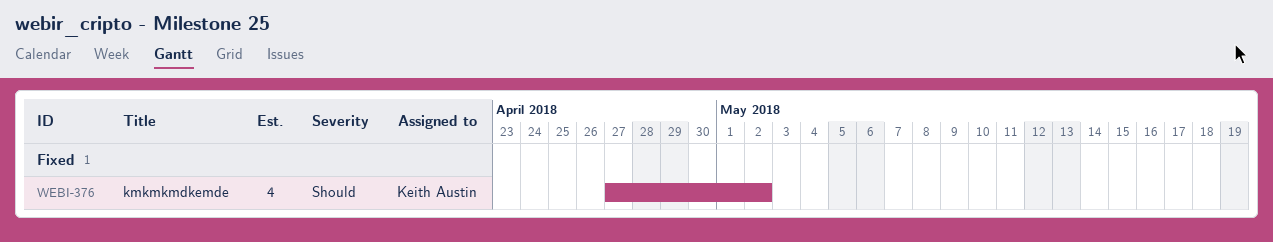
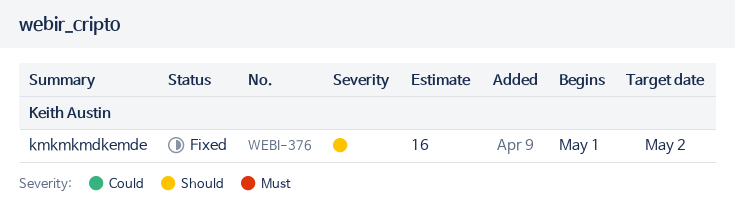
WEBI-376, estimate: 4 -> 16
WEBI-376, start: Apr 27 -> May 1

